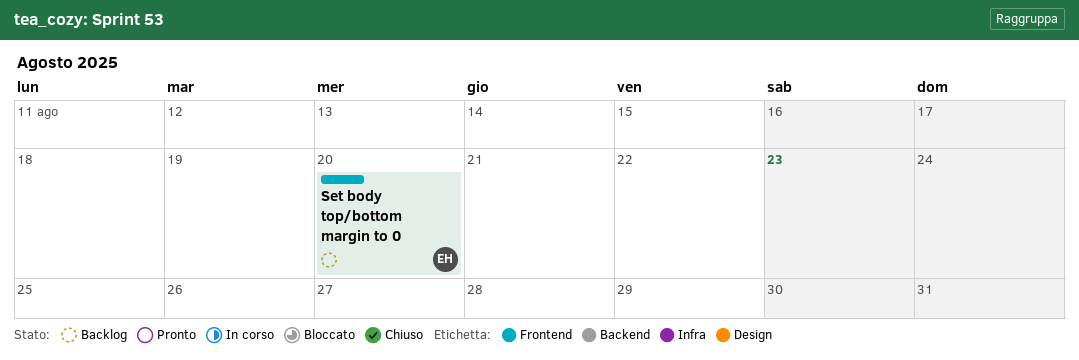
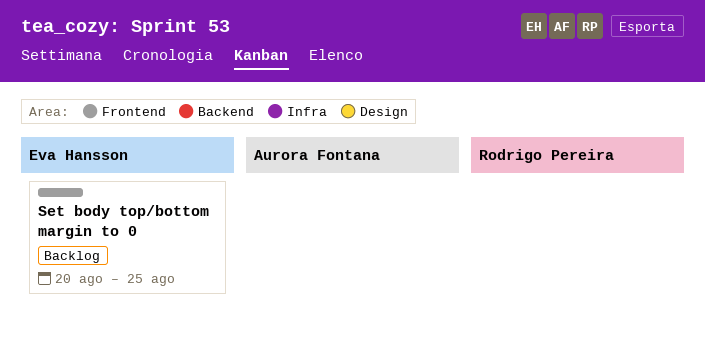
Set body top/bottom margin to 0, due: Aug 20 -> Aug 25

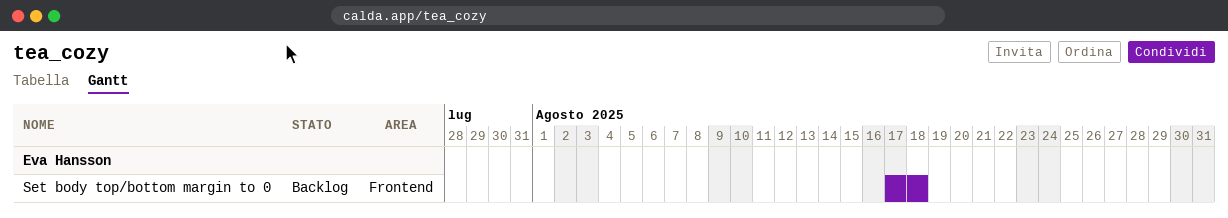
Set body top/bottom margin to 0, start: Aug 20 -> Aug 17
Set body top/bottom margin to 0, due: Aug 25 -> Aug 18

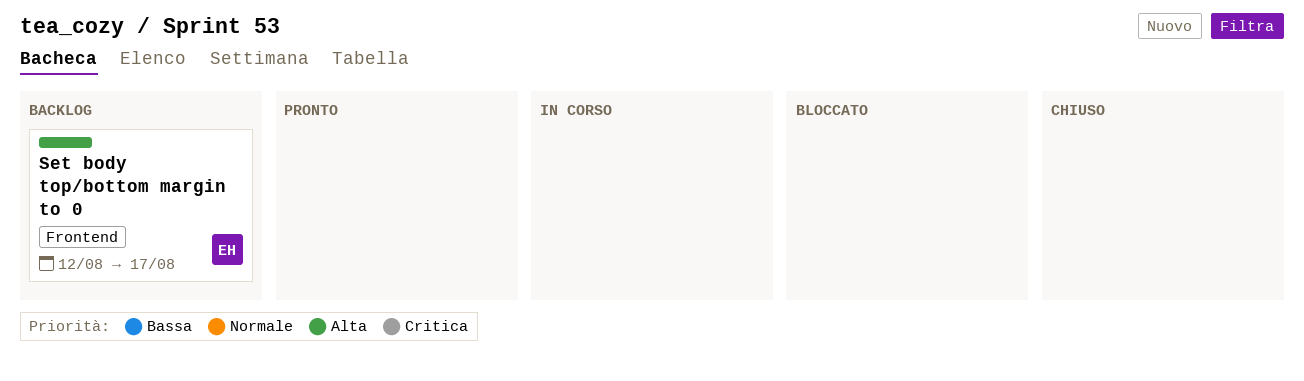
Set body top/bottom margin to 0, start: Aug 17 -> Aug 12
Set body top/bottom margin to 0, due: Aug 18 -> Aug 17

